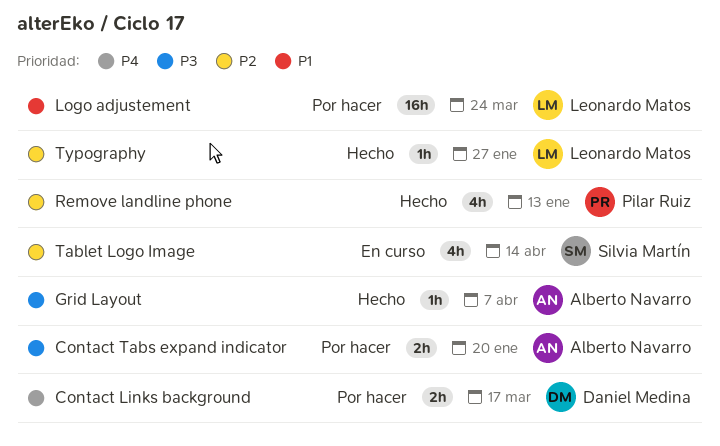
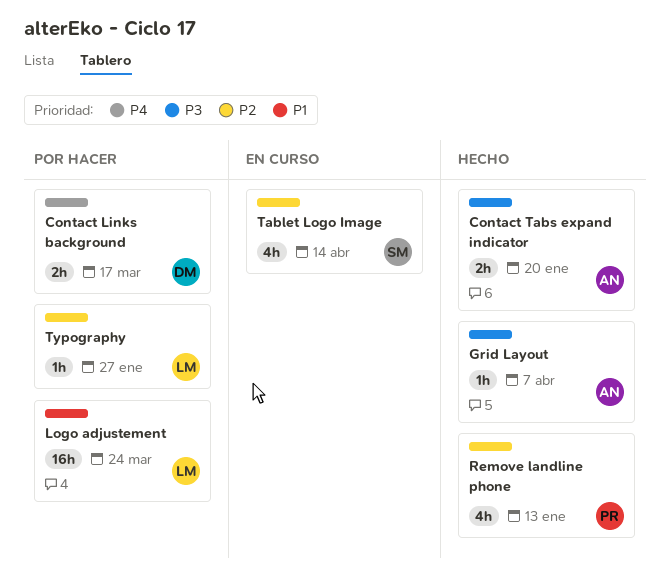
Contact Tabs expand indicator, status: Por hacer -> Hecho
Typography, status: Hecho -> Por hacer

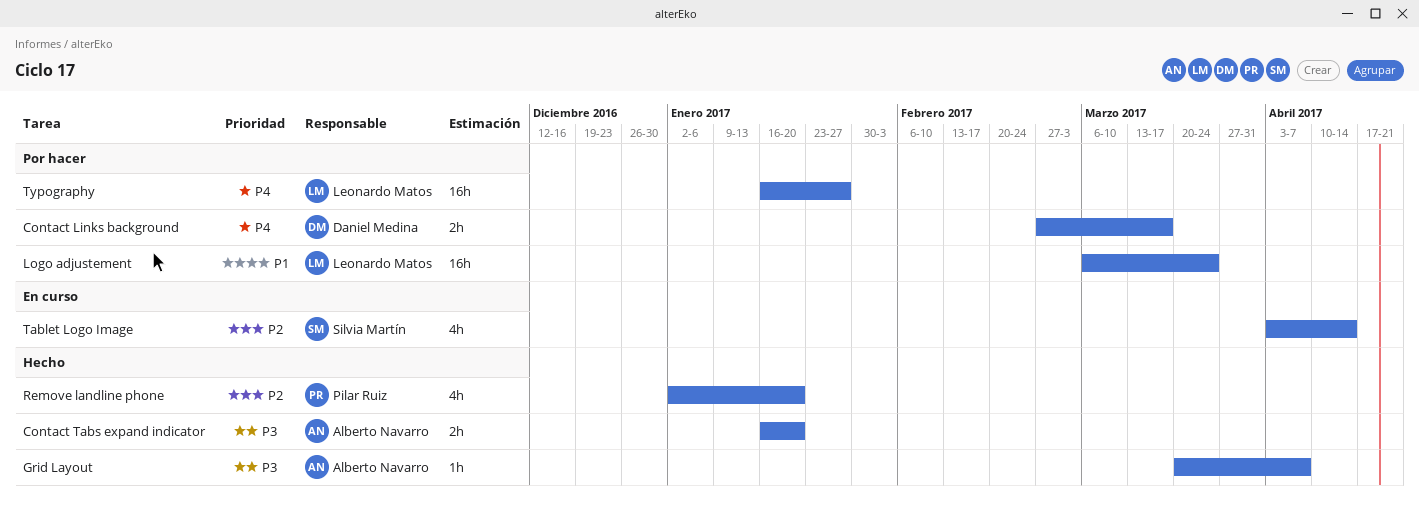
Remove landline phone, due: Jan 13 -> Jan 20
Typography, priority: P2 -> P4
Typography, estimate: 1h -> 16h

